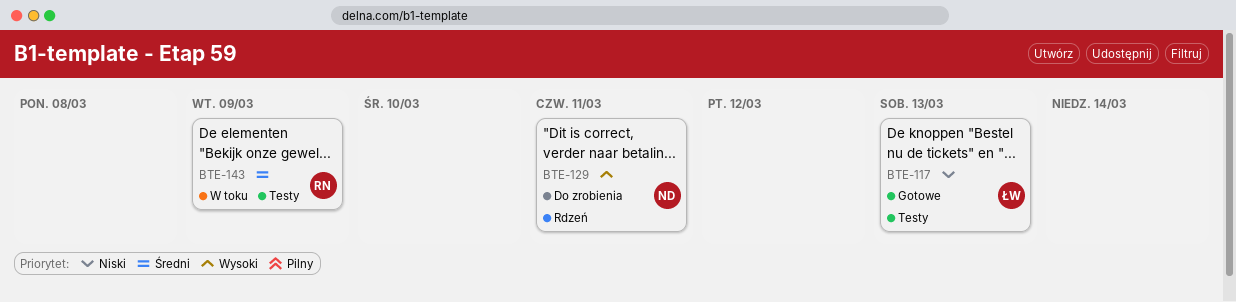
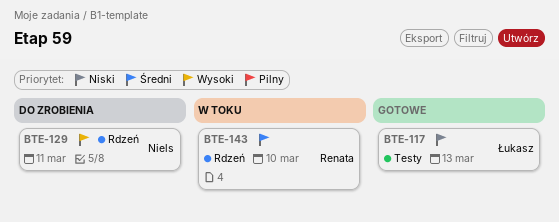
BTE-143, label: Testy -> Rdzeń
BTE-143, due: Mar 9 -> Mar 10

